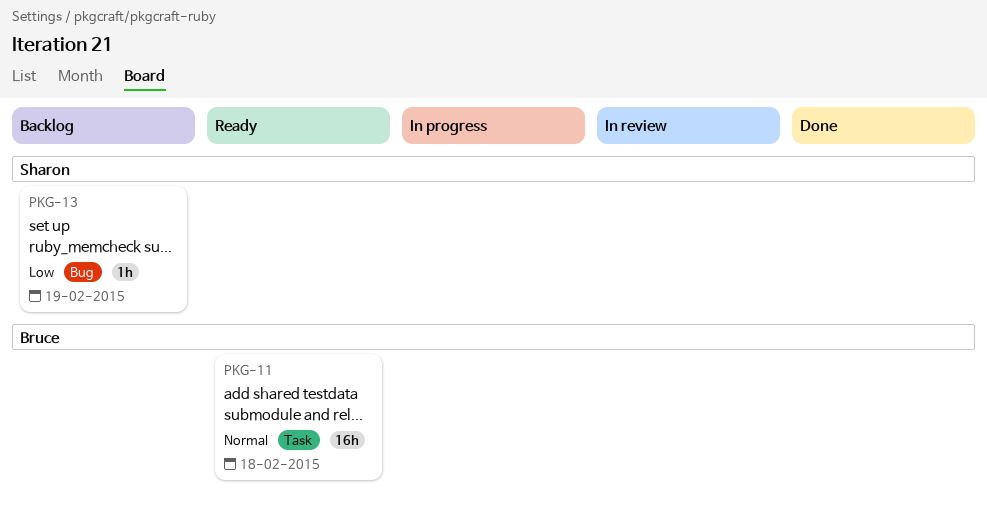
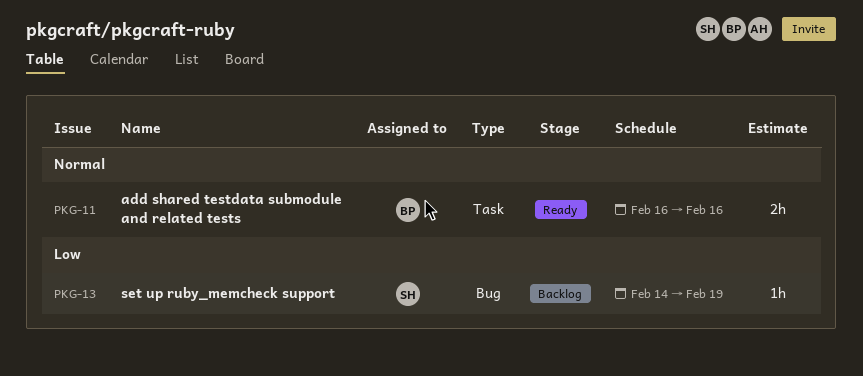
PKG-11, estimate: 16h -> 2h
PKG-11, due: Feb 18 -> Feb 16

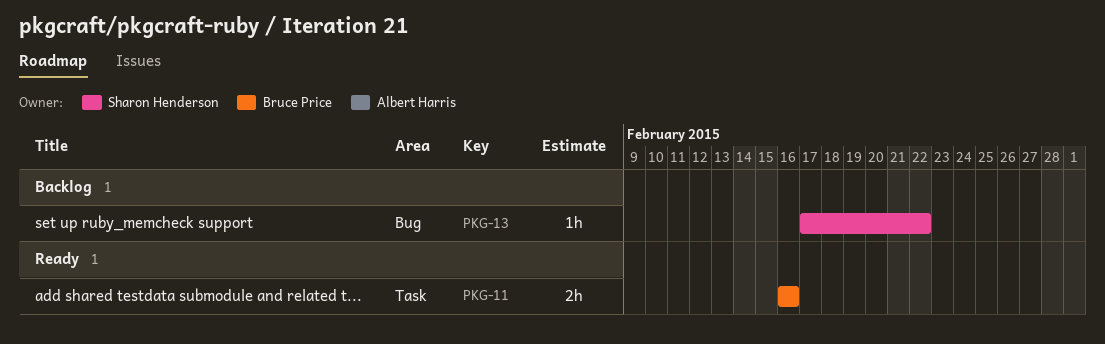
PKG-13, start: Feb 14 -> Feb 17
PKG-13, due: Feb 19 -> Feb 22

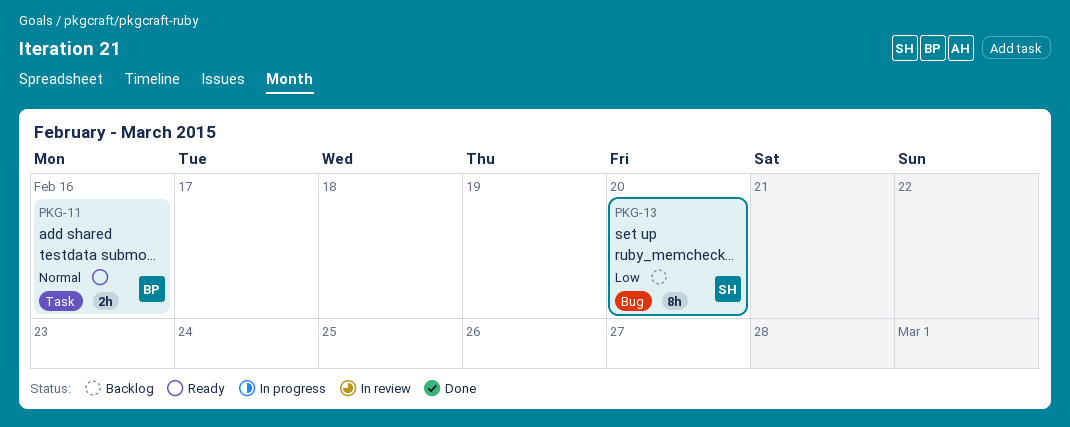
PKG-13, estimate: 1h -> 8h
PKG-13, due: Feb 22 -> Feb 20

